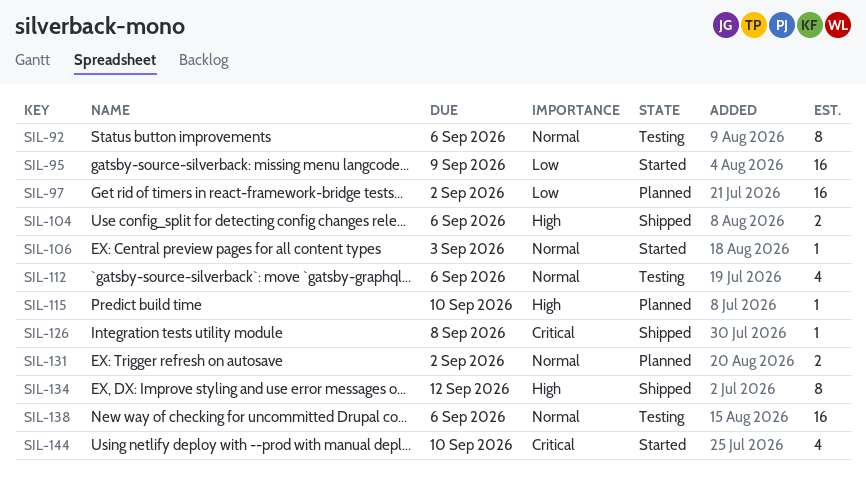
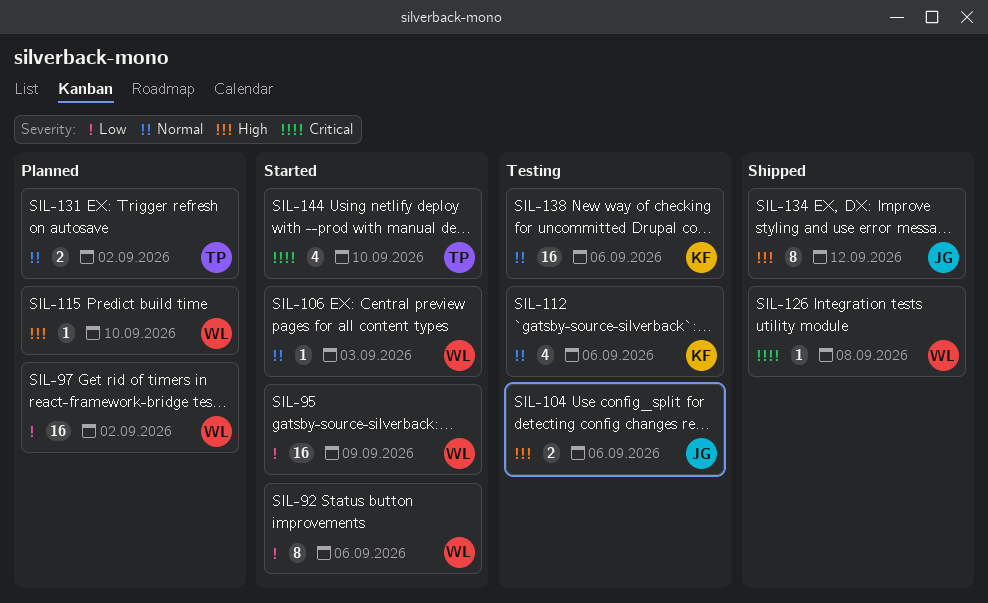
SIL-92, status: Testing -> Started
SIL-92, priority: Normal -> Low
SIL-104, status: Shipped -> Testing

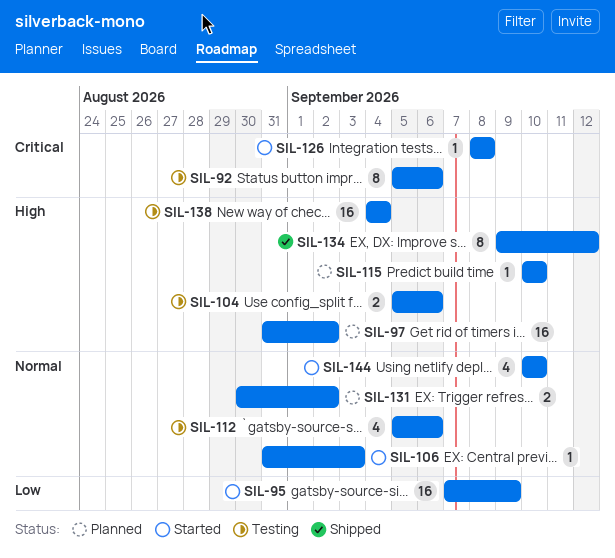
SIL-92, status: Started -> Testing
SIL-92, priority: Low -> Critical
SIL-97, priority: Low -> High
SIL-126, status: Shipped -> Started
SIL-138, priority: Normal -> High
SIL-138, due: Sep 6 -> Sep 4
SIL-144, priority: Critical -> Normal

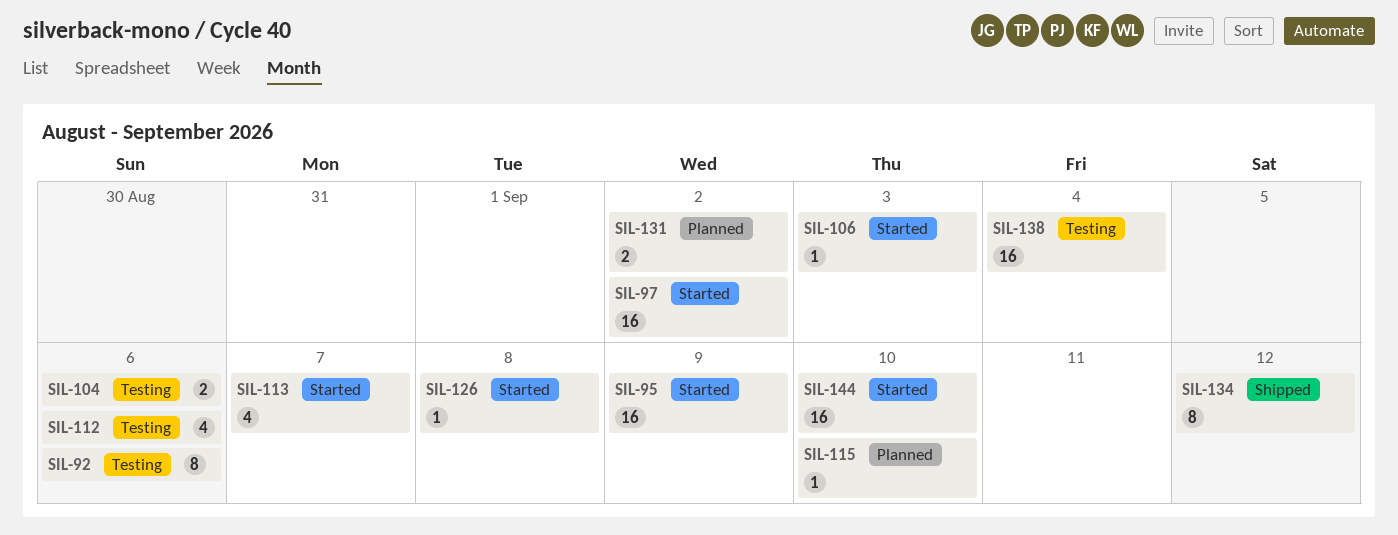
SIL-97, status: Planned -> Started
SIL-113: none -> present
SIL-144, estimate: 4 -> 16

